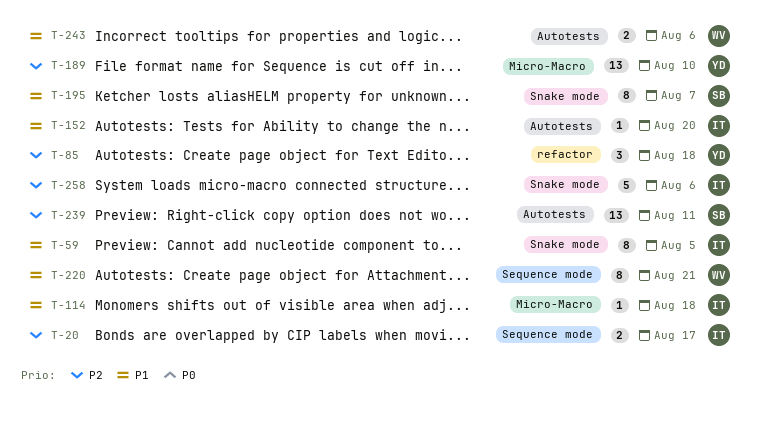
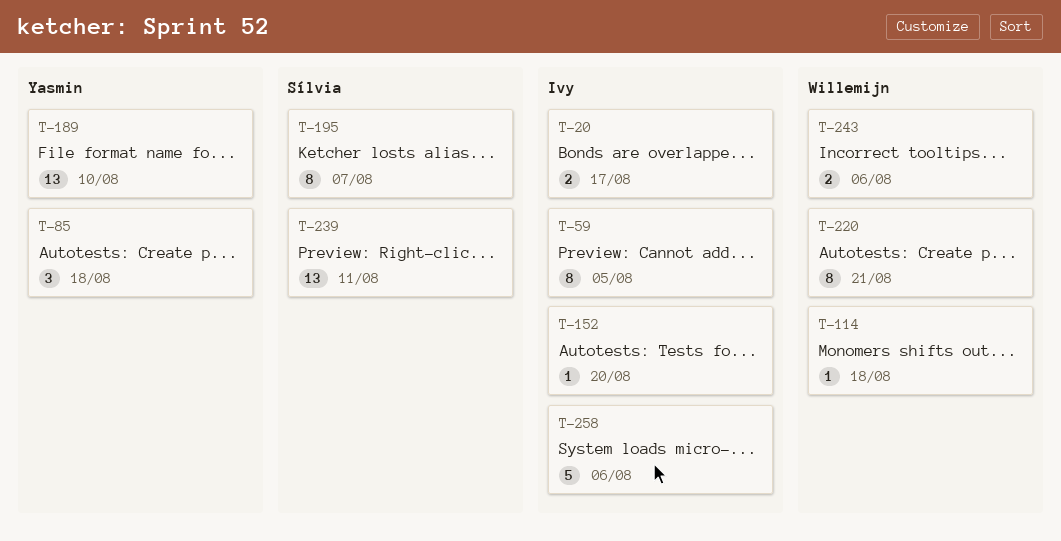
T-114, owner: Ivy -> Willemijn

